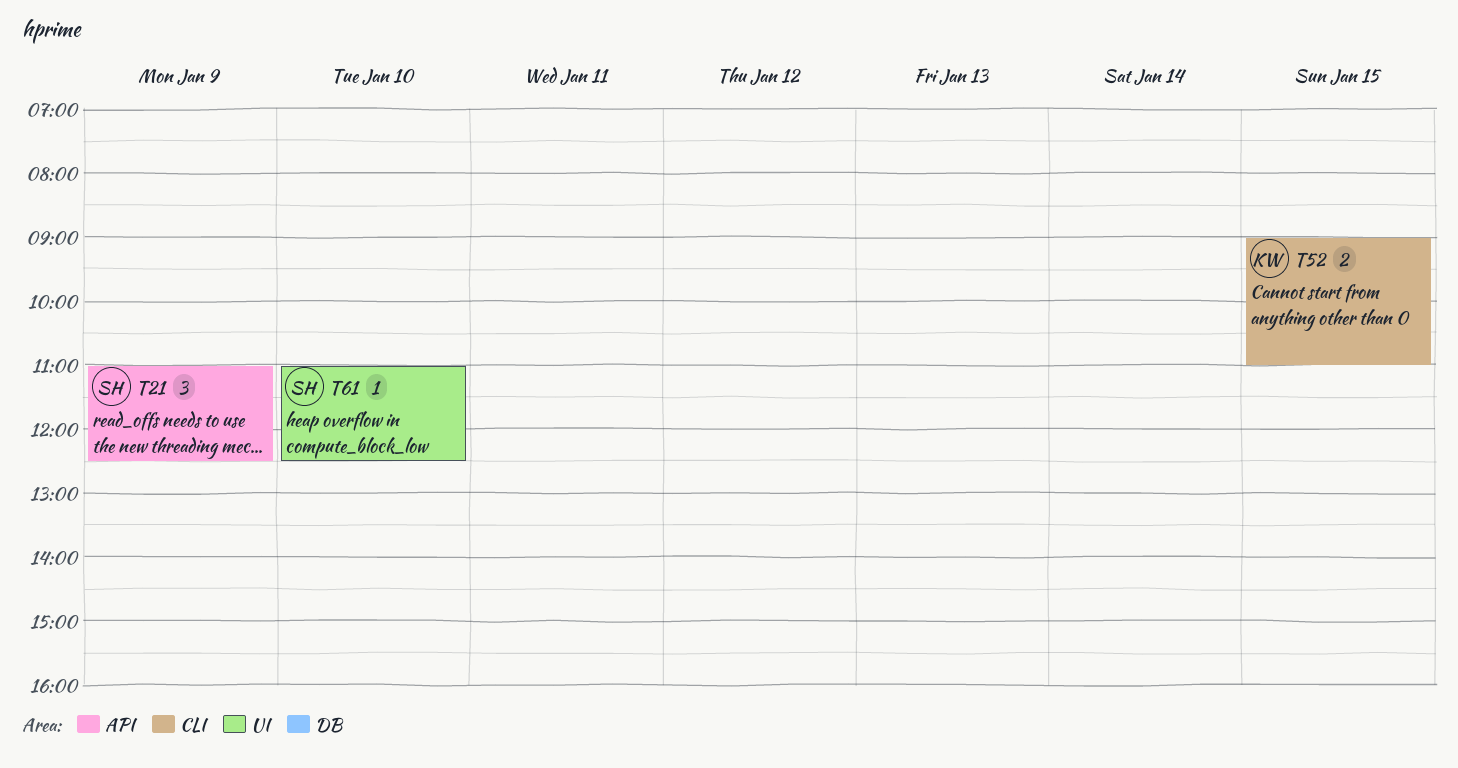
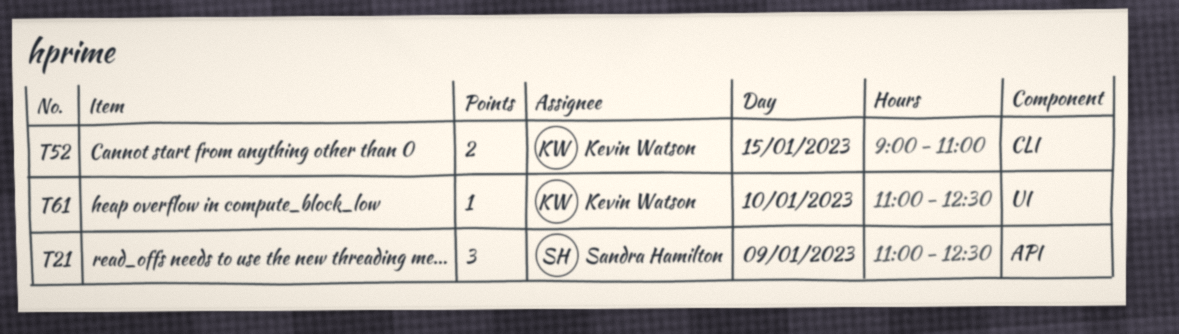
T61, owner: Sandra Hamilton -> Kevin Watson

